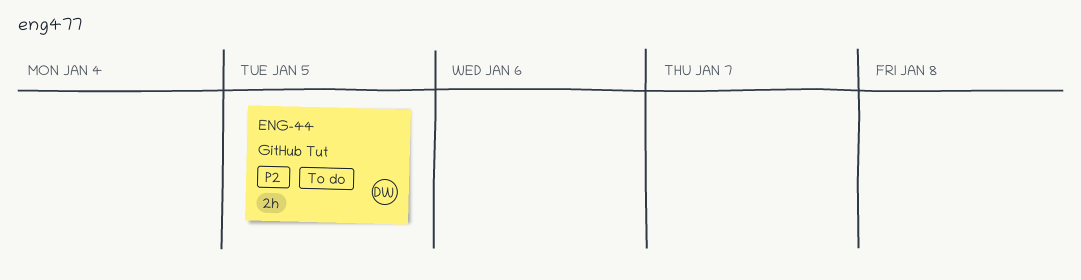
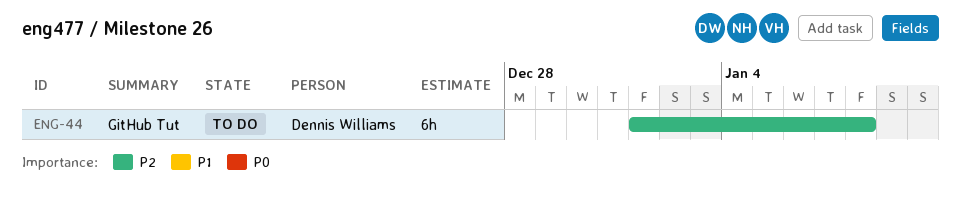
ENG-44, estimate: 2h -> 6h
ENG-44, due: Jan 5 -> Jan 8

